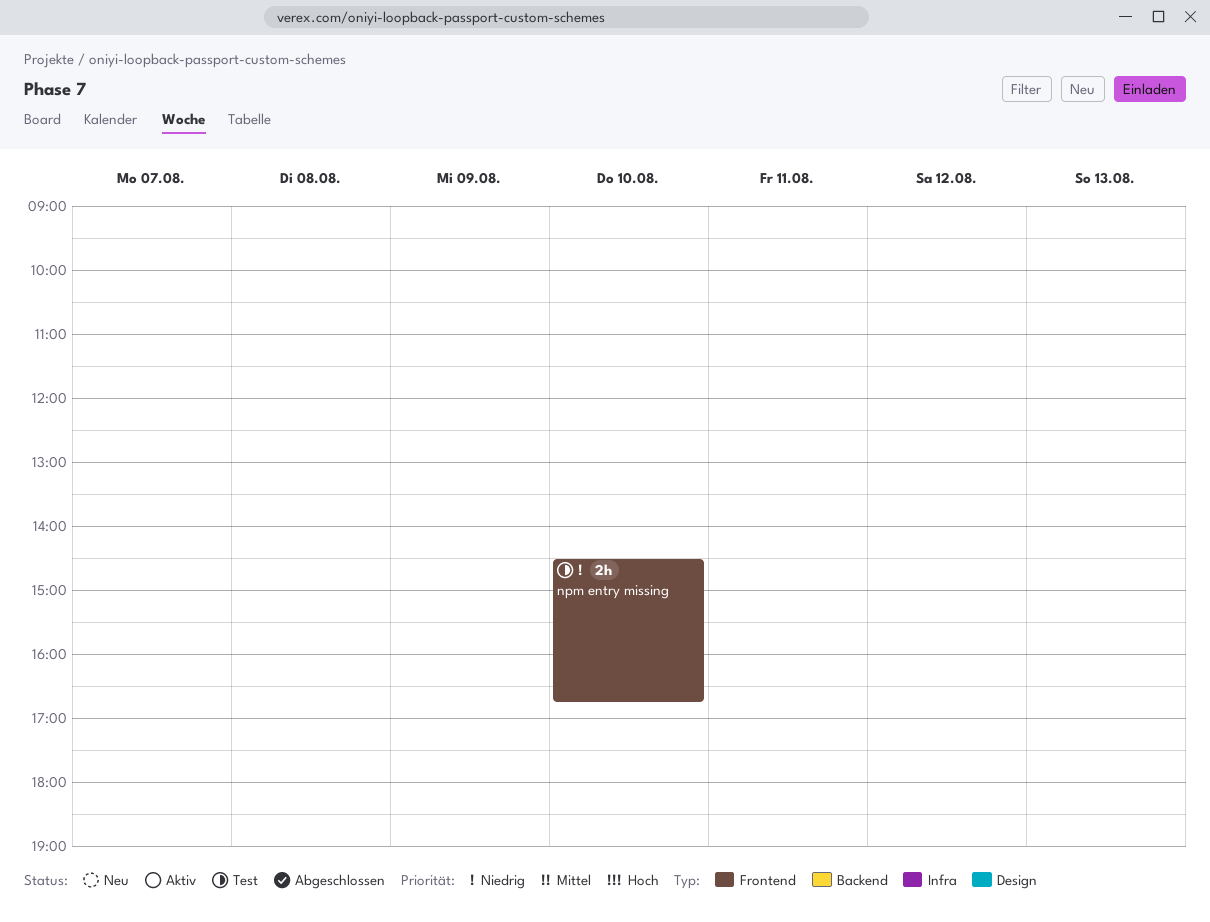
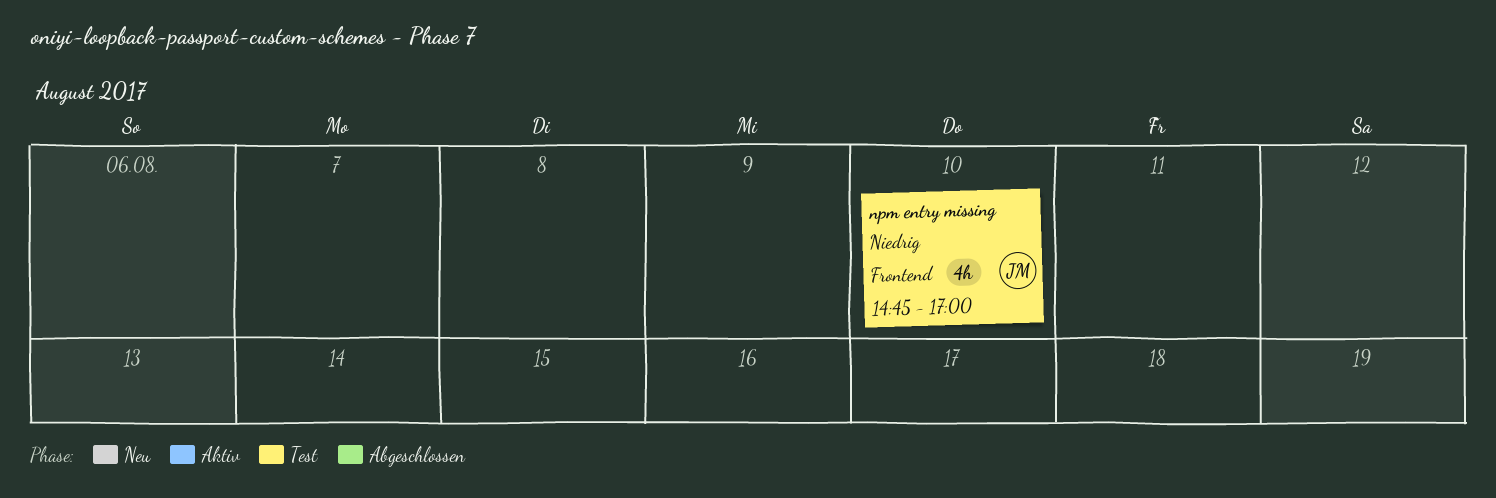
npm entry missing, estimate: 2h -> 4h
npm entry missing, begins: 14:30 -> 14:45
npm entry missing, ends: 16:45 -> 17:00

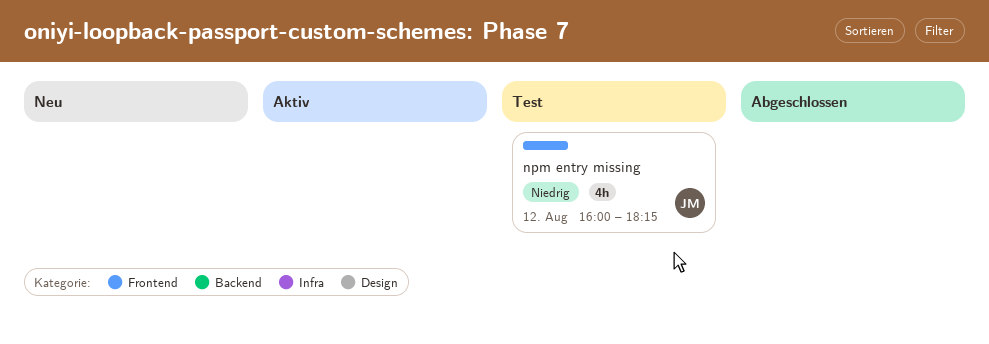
npm entry missing, day: Aug 10 -> Aug 12
npm entry missing, begins: 14:45 -> 16:00
npm entry missing, ends: 17:00 -> 18:15

